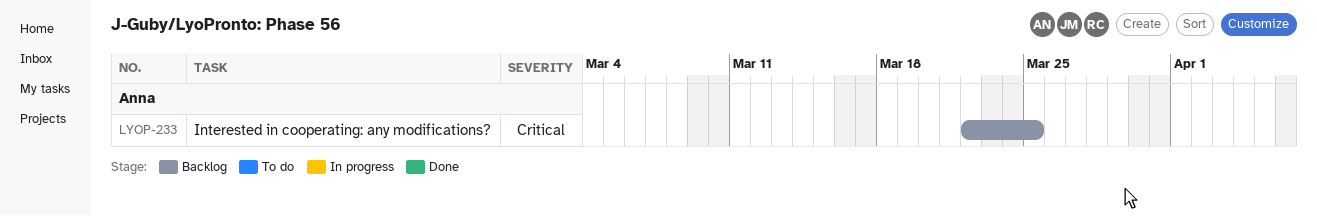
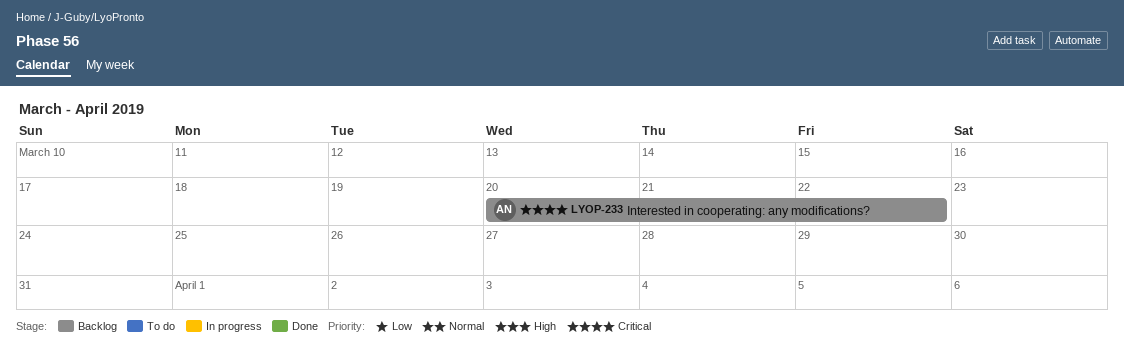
LYOP-233, start: Mar 22 -> Mar 20
LYOP-233, due: Mar 25 -> Mar 22

